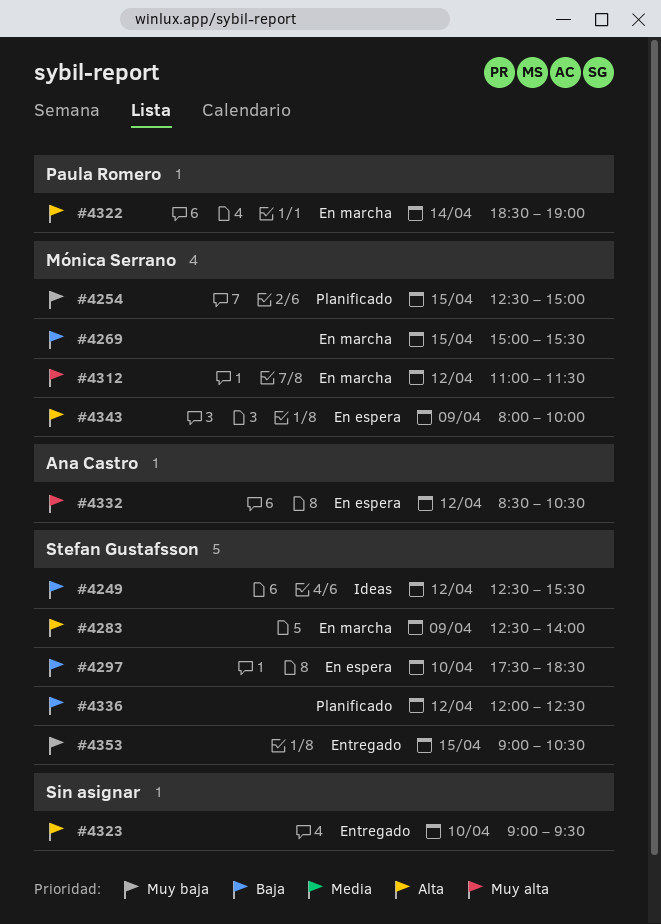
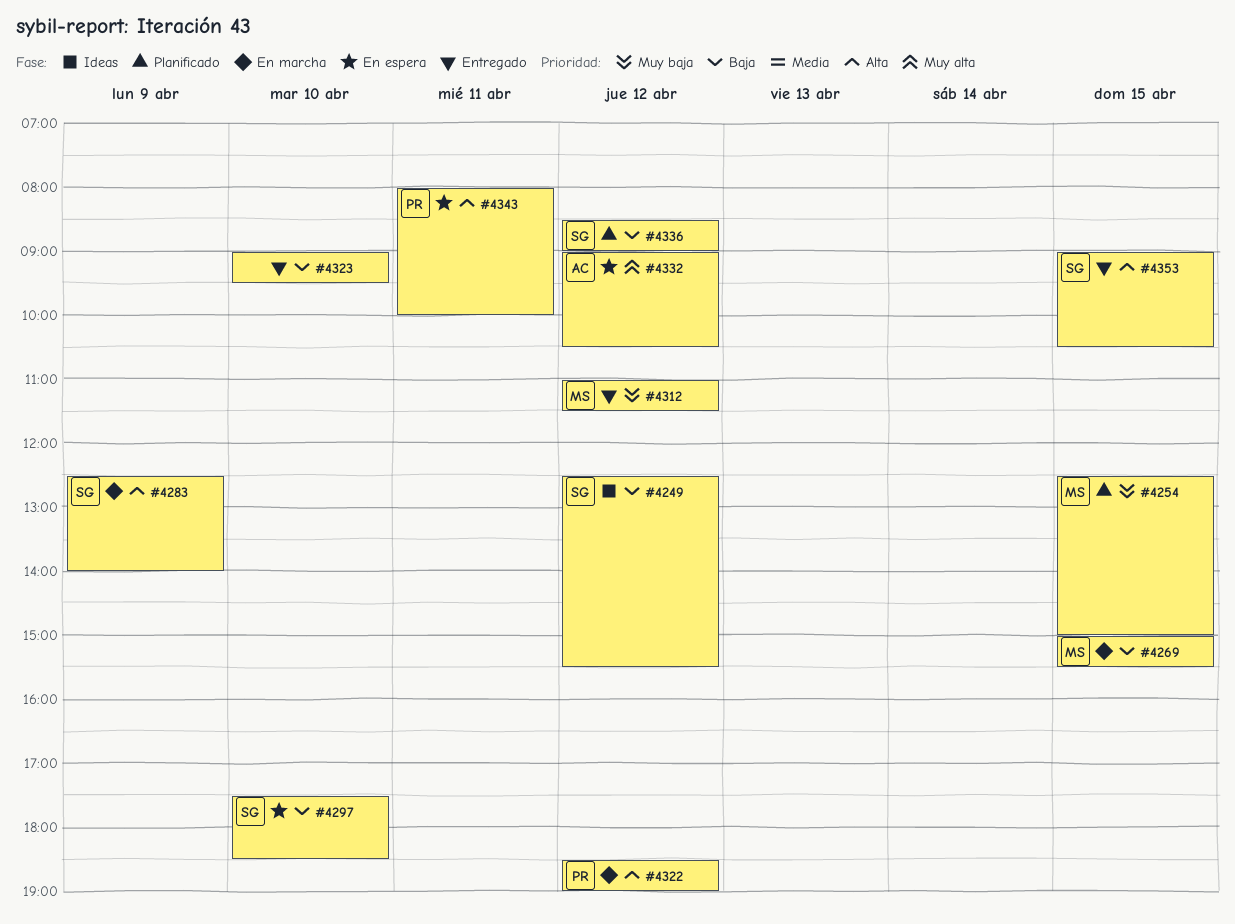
#4312, status: En marcha -> Entregado
#4312, priority: Muy alta -> Muy baja
#4322, day: Apr 14 -> Apr 12
#4323, priority: Alta -> Baja
#4332, begins: 08:30 -> 09:00
#4336, begins: 12:00 -> 08:30
#4336, ends: 12:30 -> 09:00
#4343, owner: Mónica Serrano -> Paula Romero
#4343, day: Apr 9 -> Apr 11
#4353, priority: Muy baja -> Alta

